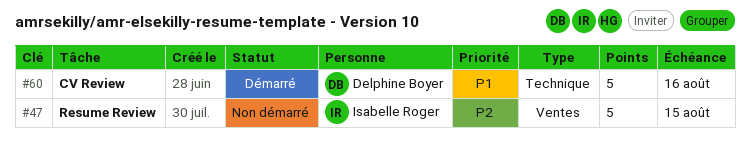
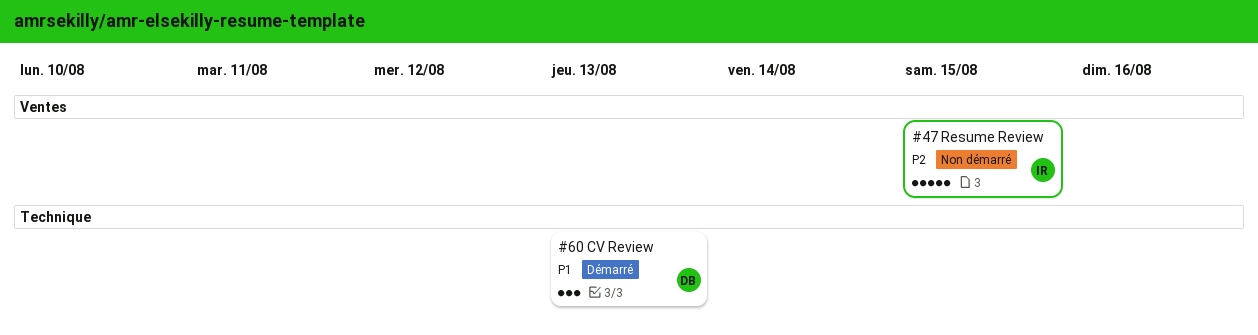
#60, estimate: 5 -> 3
#60, due: Aug 16 -> Aug 13

